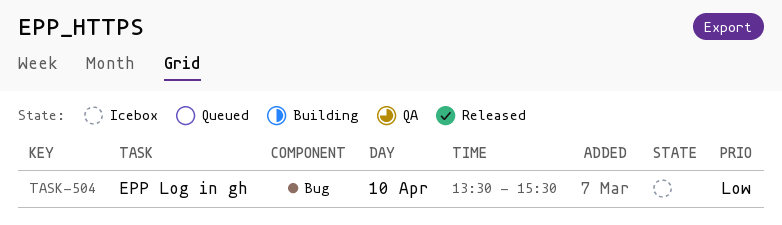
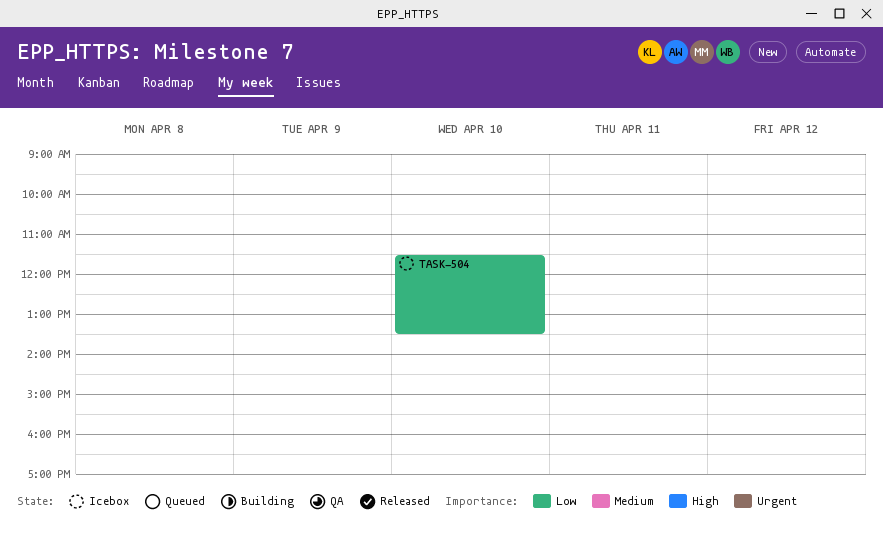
TASK-504, begins: 13:30 -> 11:30
TASK-504, ends: 15:30 -> 13:30

